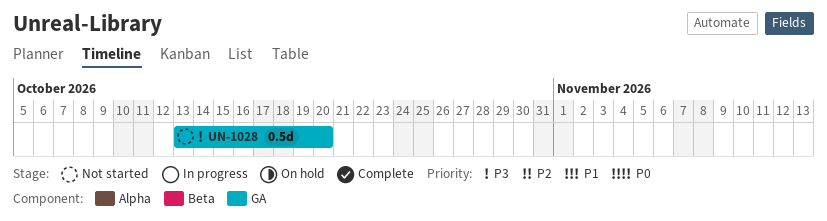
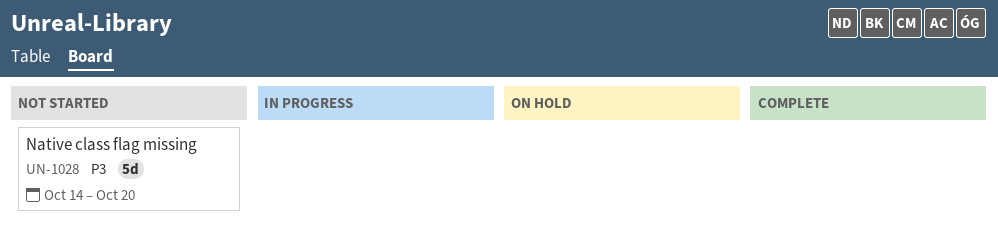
UN-1028, estimate: 0.5d -> 5d
UN-1028, start: Oct 13 -> Oct 14

